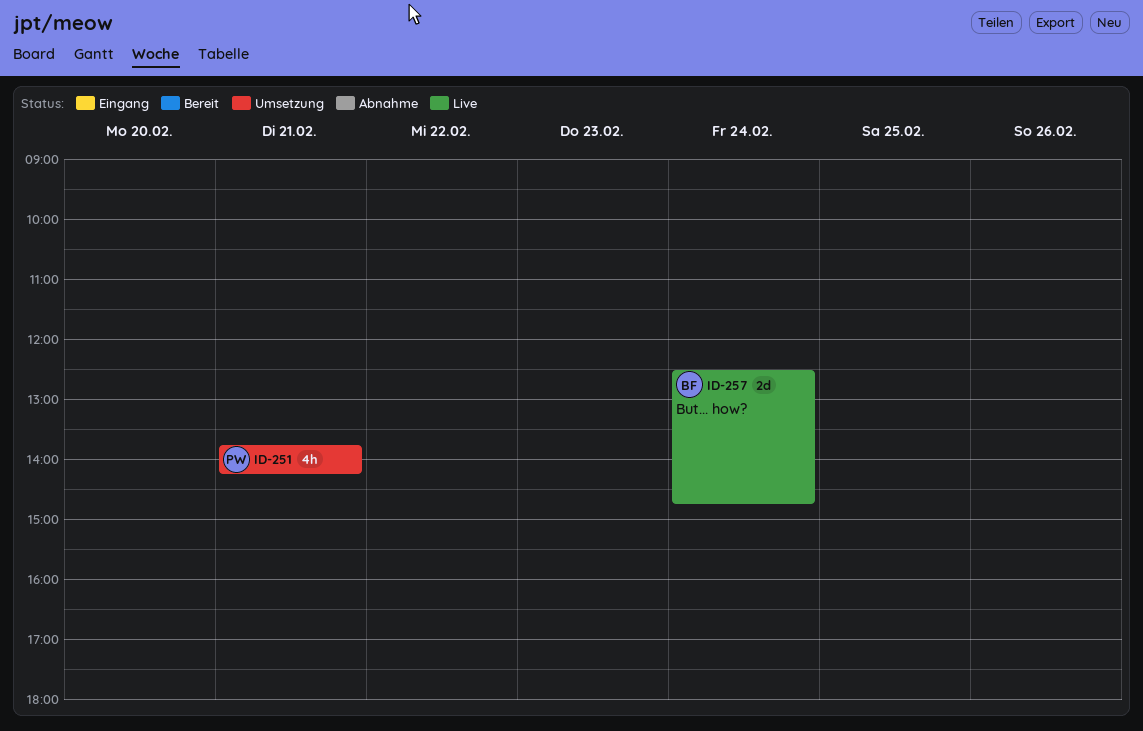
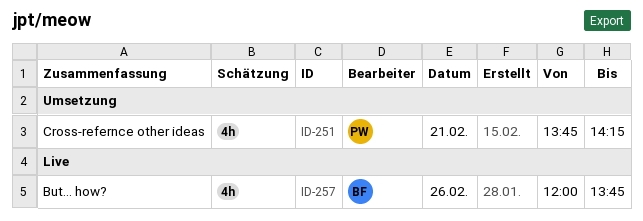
ID-257, estimate: 2d -> 4h
ID-257, day: Feb 24 -> Feb 26
ID-257, begins: 12:30 -> 12:00
ID-257, ends: 14:45 -> 13:45

